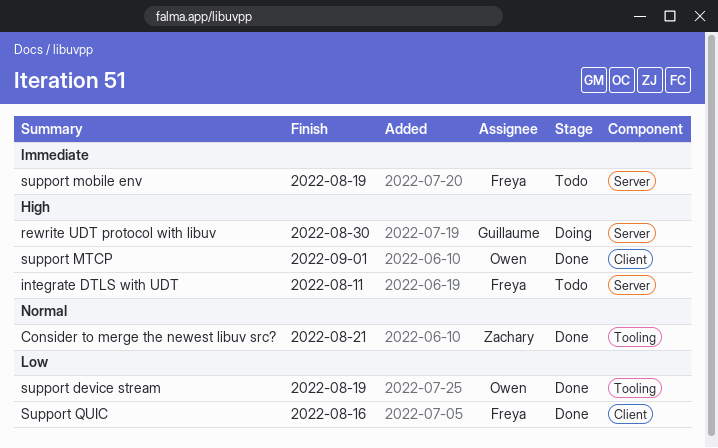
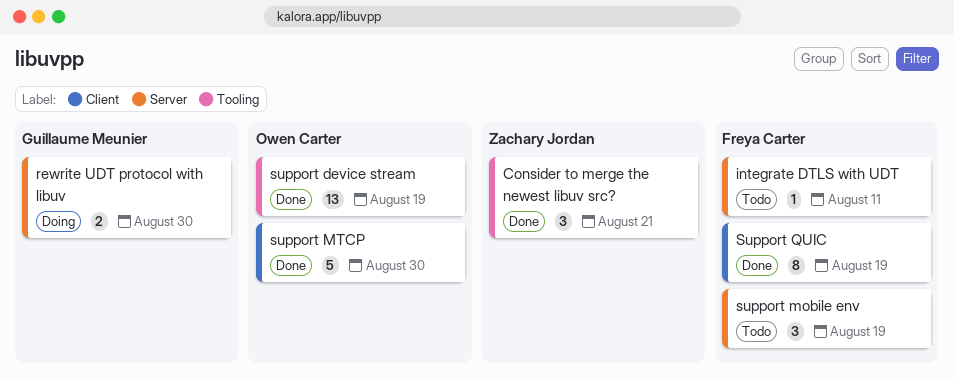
support MTCP, due: Sep 1 -> Aug 30
Support QUIC, due: Aug 16 -> Aug 19

